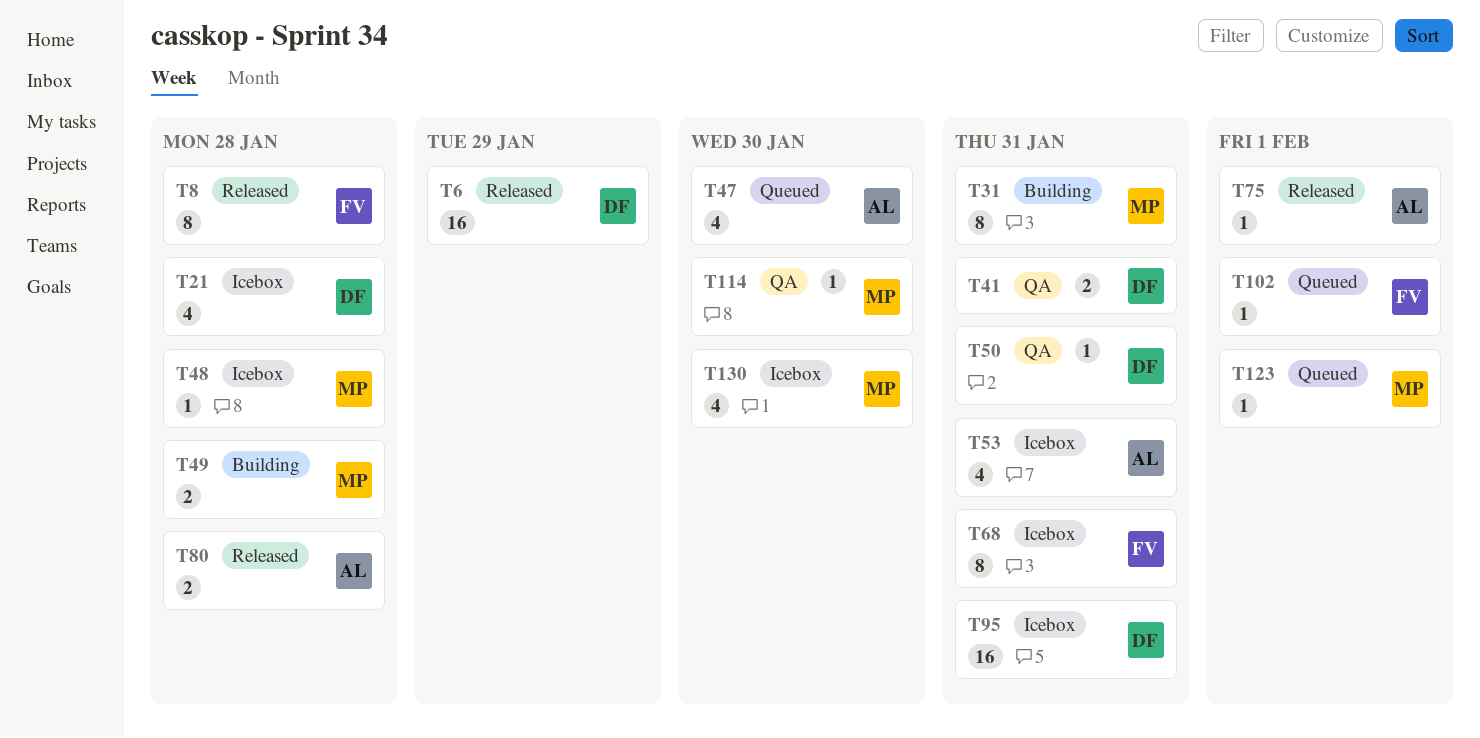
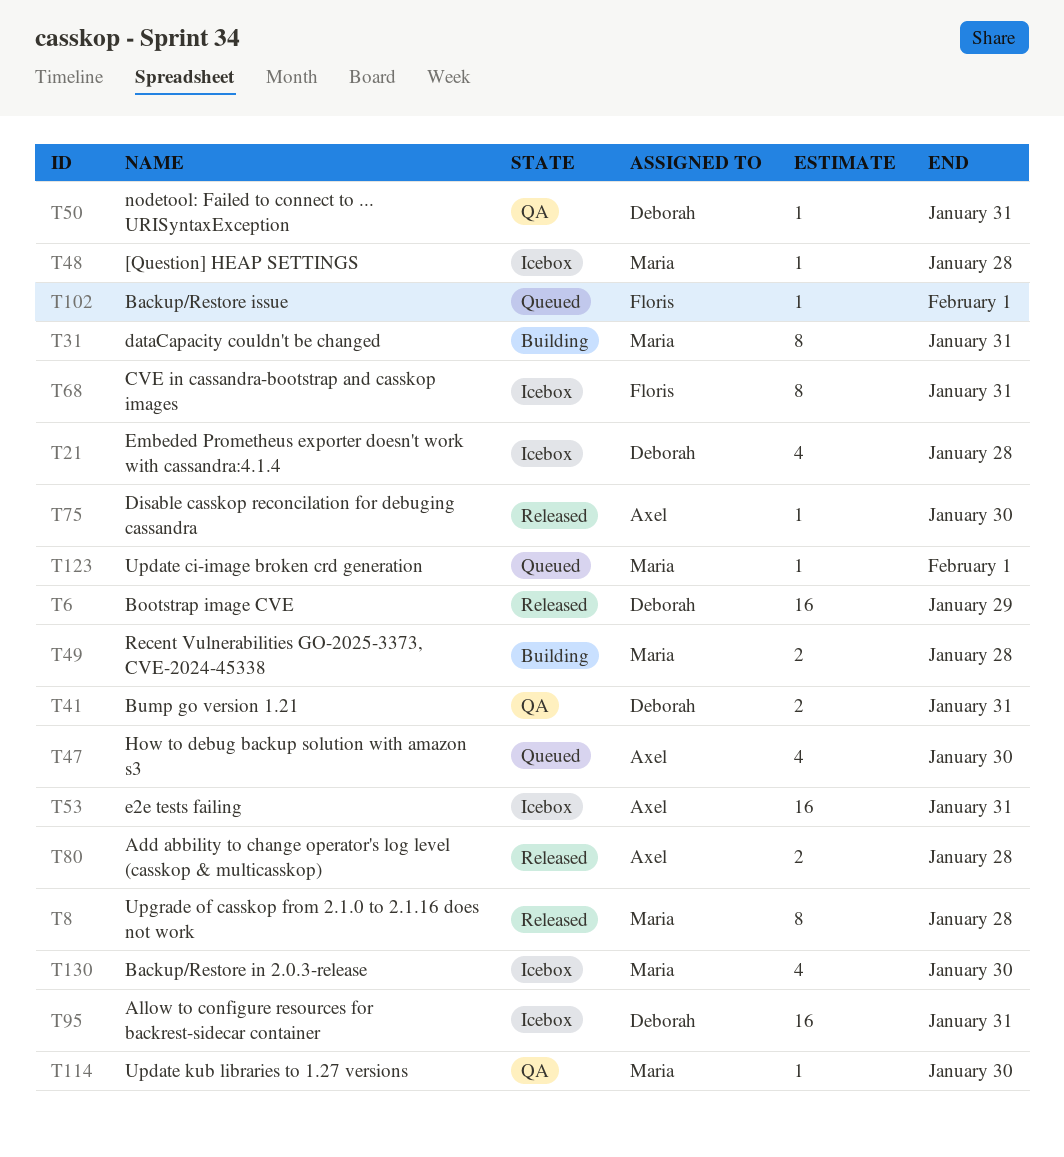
T8, owner: Floris -> Maria
T53, estimate: 4 -> 16
T75, due: Feb 1 -> Jan 30

